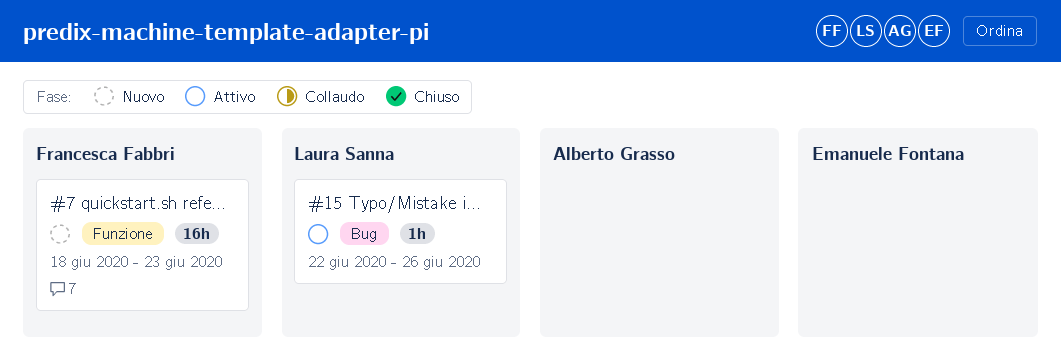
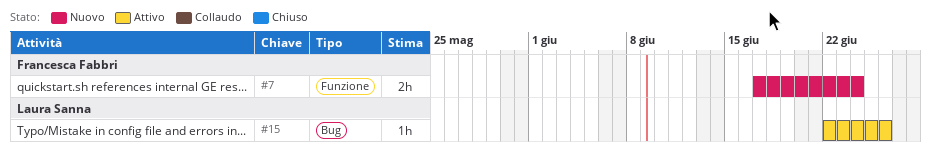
#7, estimate: 16h -> 2h
#7, start: Jun 18 -> Jun 17
#7, due: Jun 23 -> Jun 24

